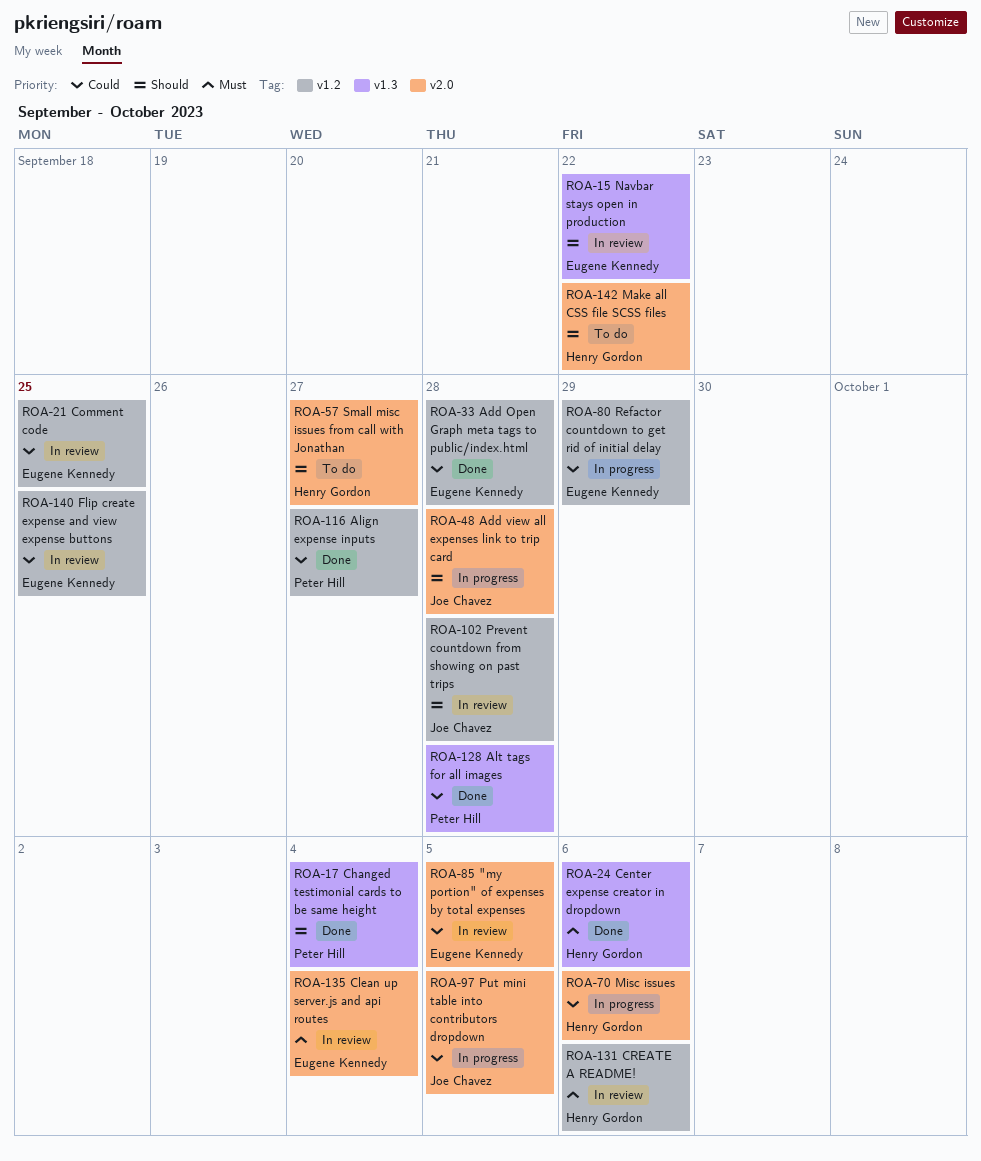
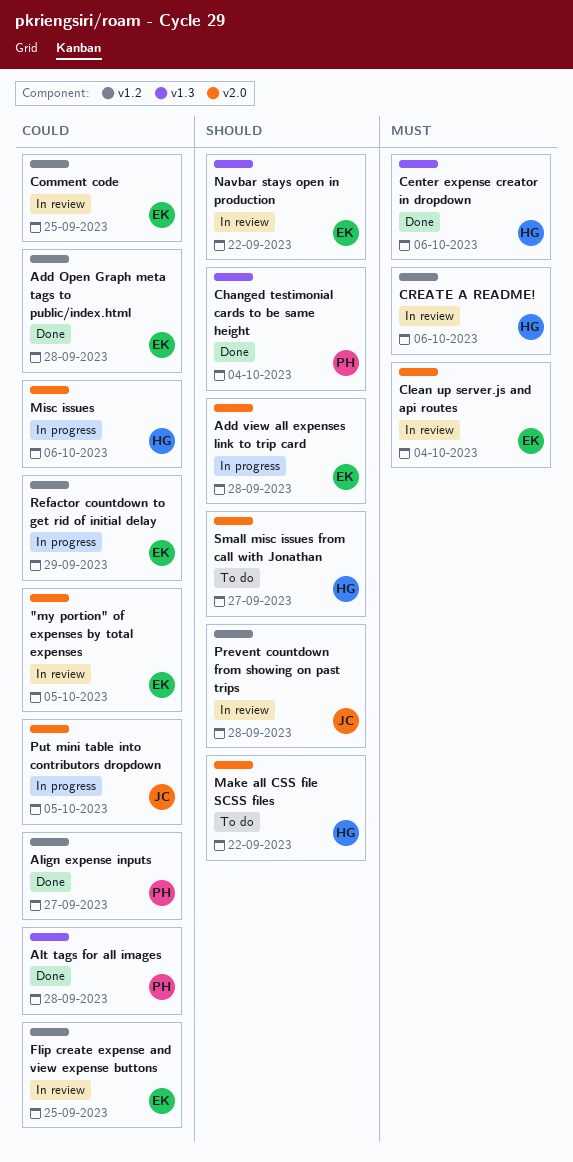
Add view all expenses link to trip card, owner: Joe Chavez -> Eugene Kennedy

